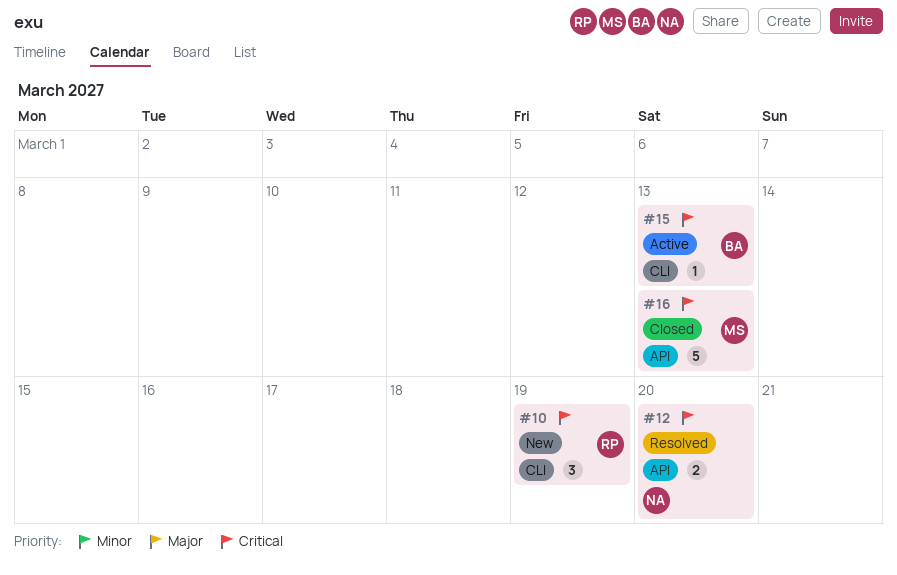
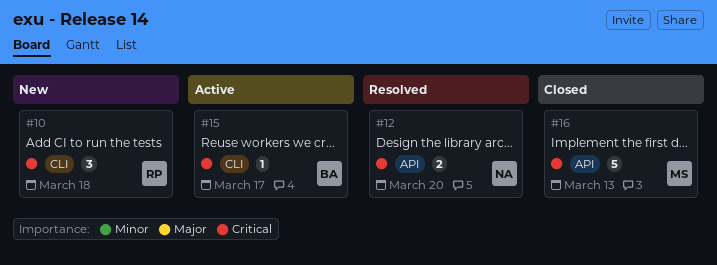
#10, due: Mar 19 -> Mar 18
#15, due: Mar 13 -> Mar 17

